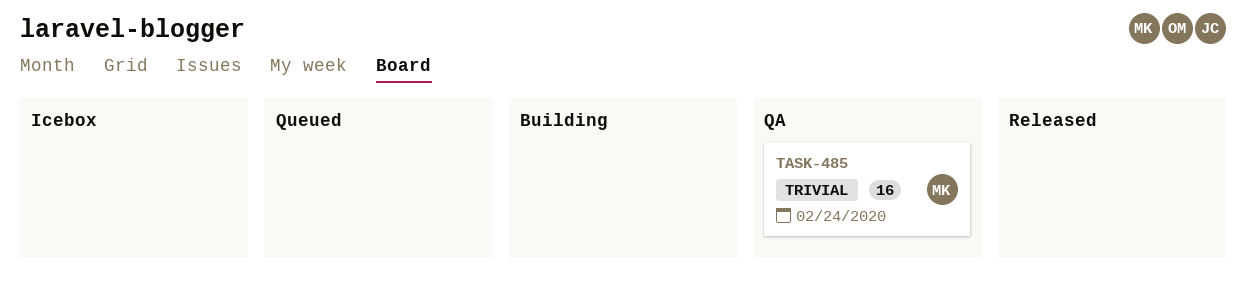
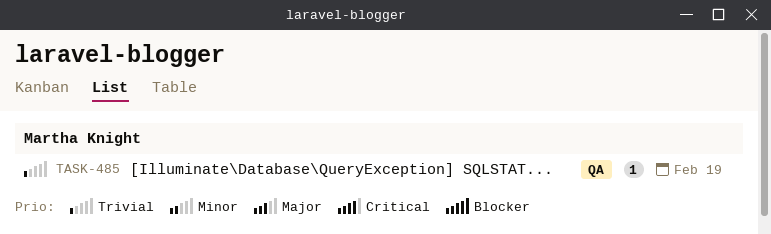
TASK-485, estimate: 16 -> 1
TASK-485, due: Feb 24 -> Feb 19

